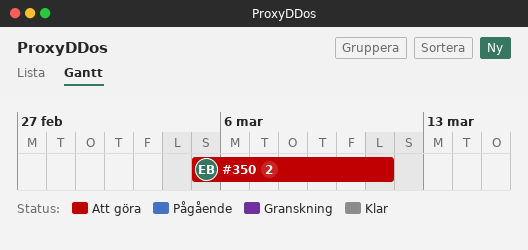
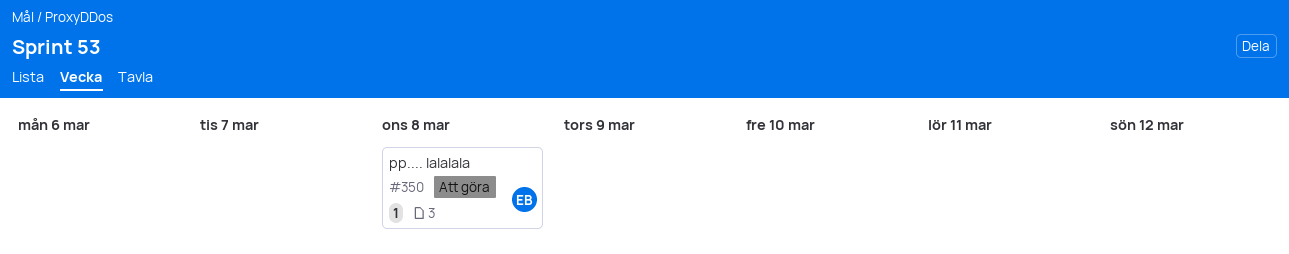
#350, estimate: 2 -> 1
#350, due: Mar 11 -> Mar 8

